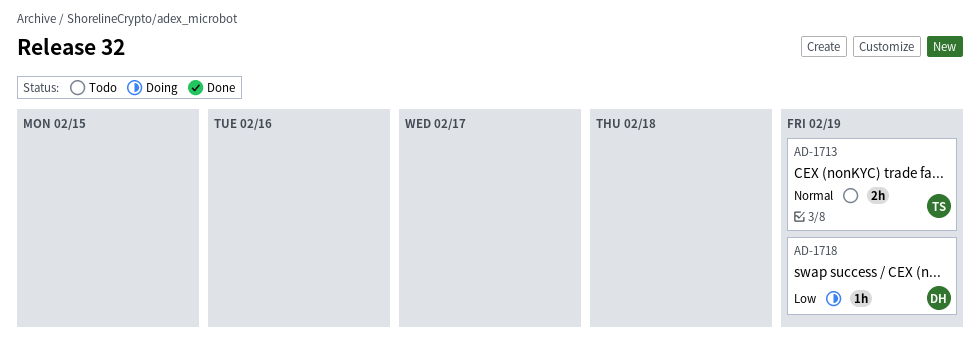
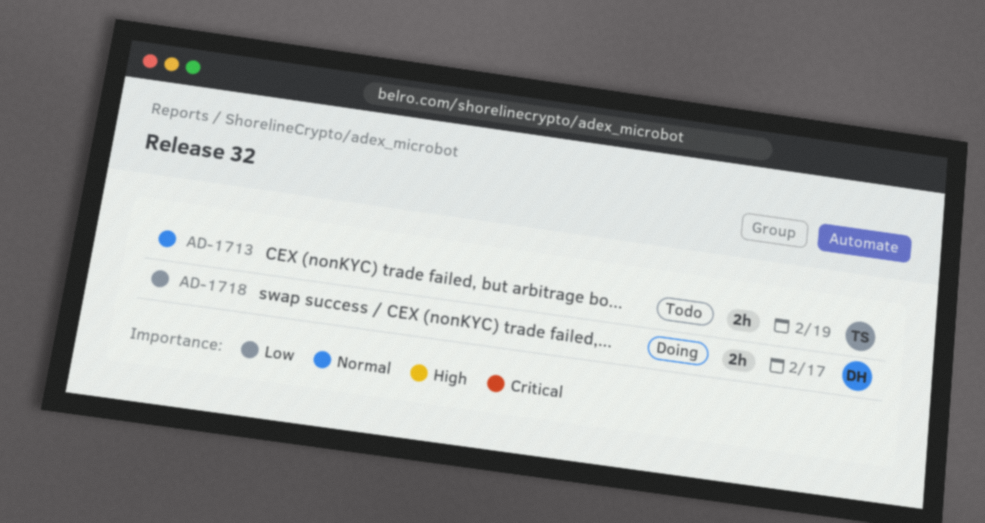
AD-1718, estimate: 1h -> 2h
AD-1718, due: Feb 19 -> Feb 17

